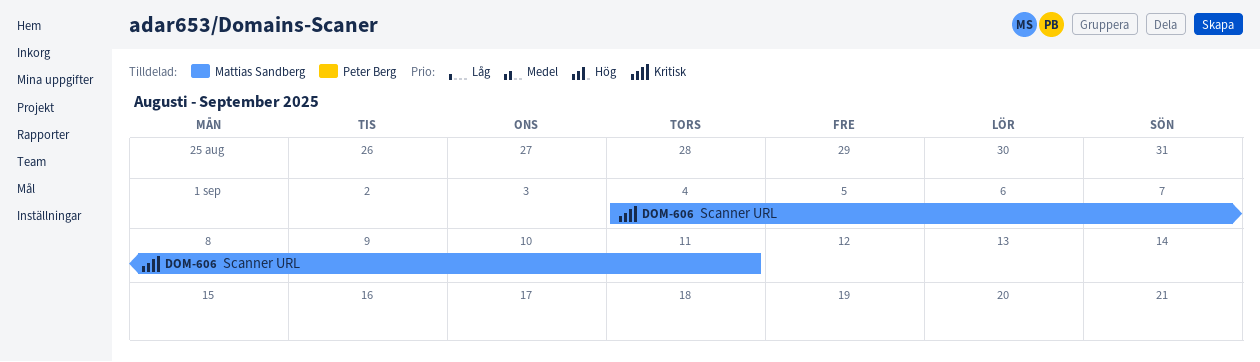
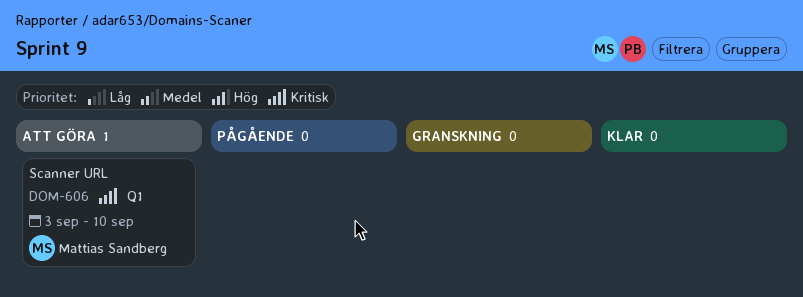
DOM-606, start: Sep 4 -> Sep 3
DOM-606, due: Sep 11 -> Sep 10

